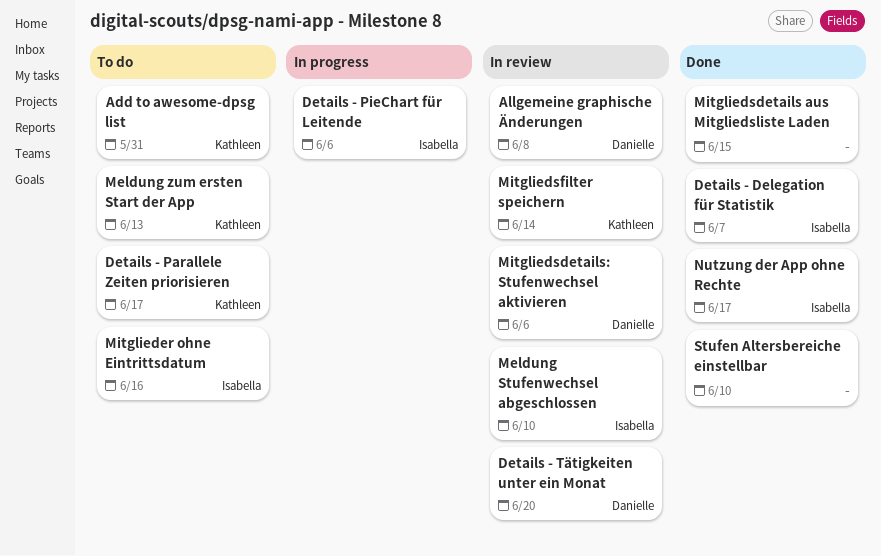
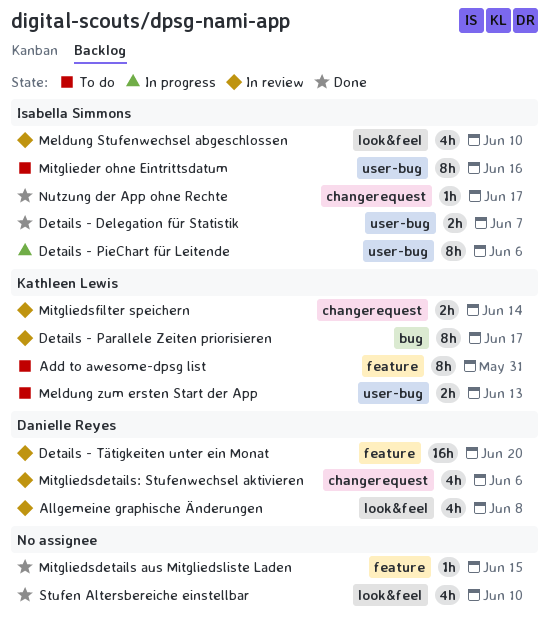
Details - Parallele Zeiten priorisieren, status: To do -> In review

